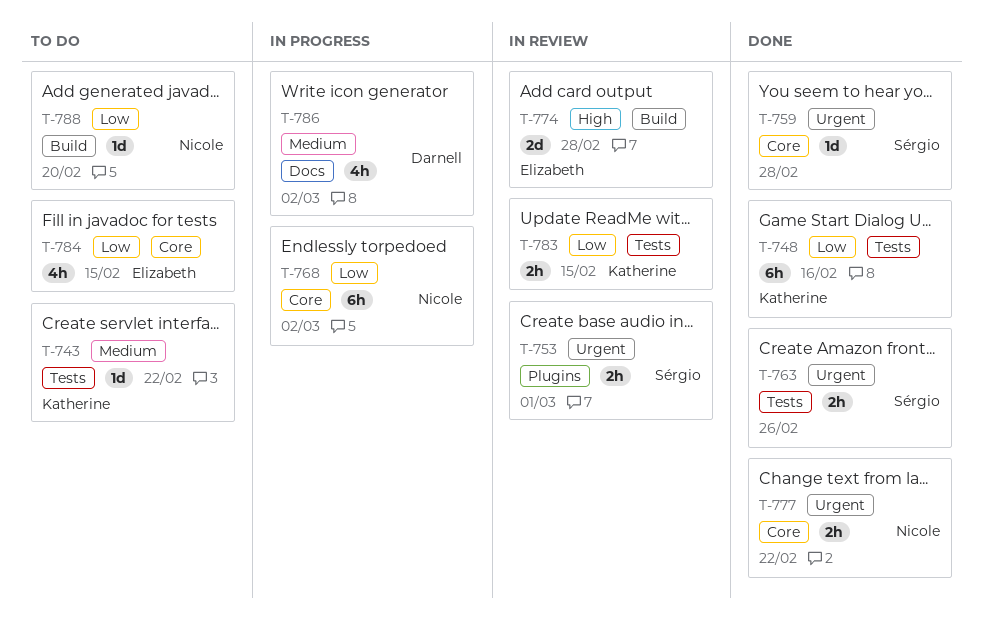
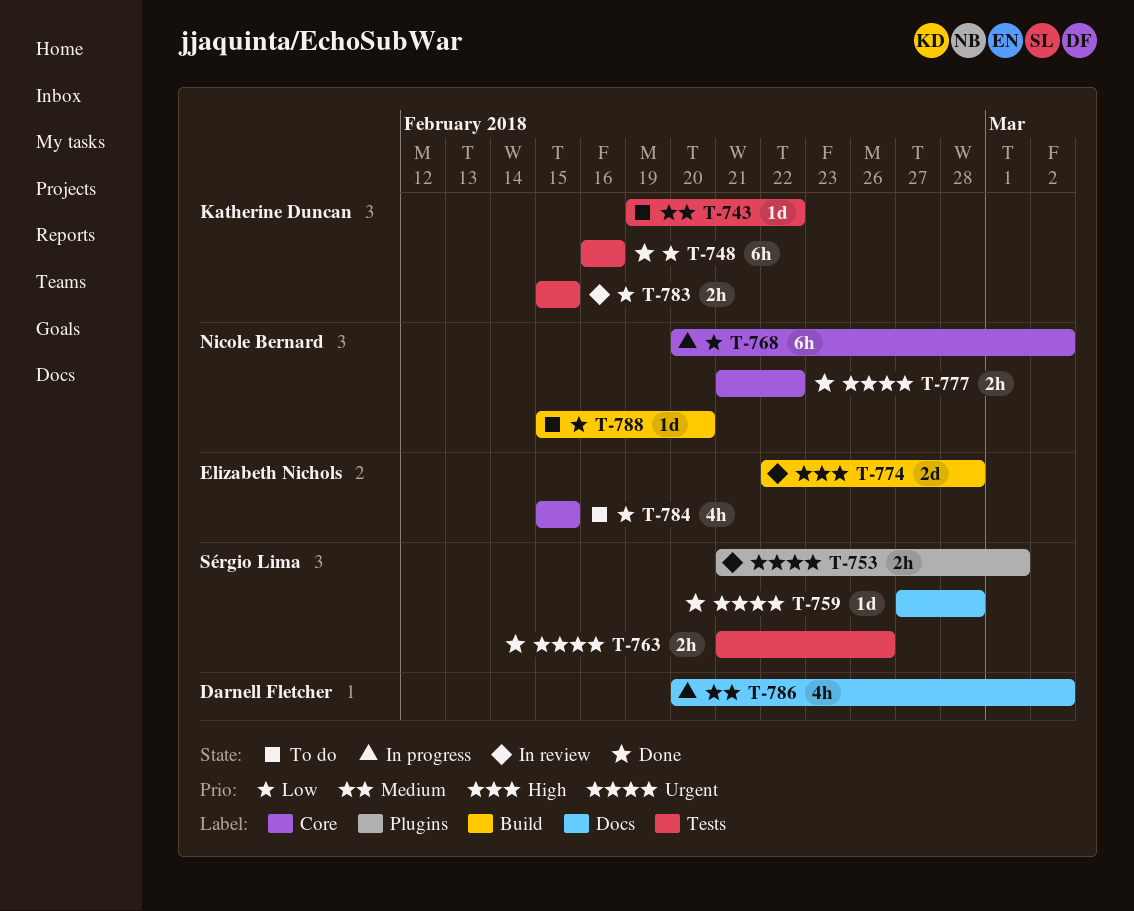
T-759, label: Core -> Docs

